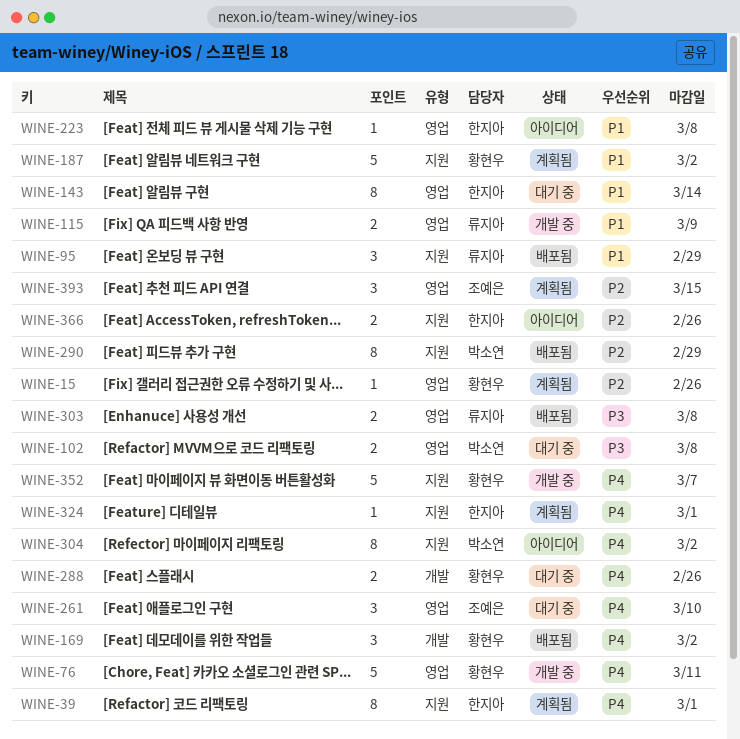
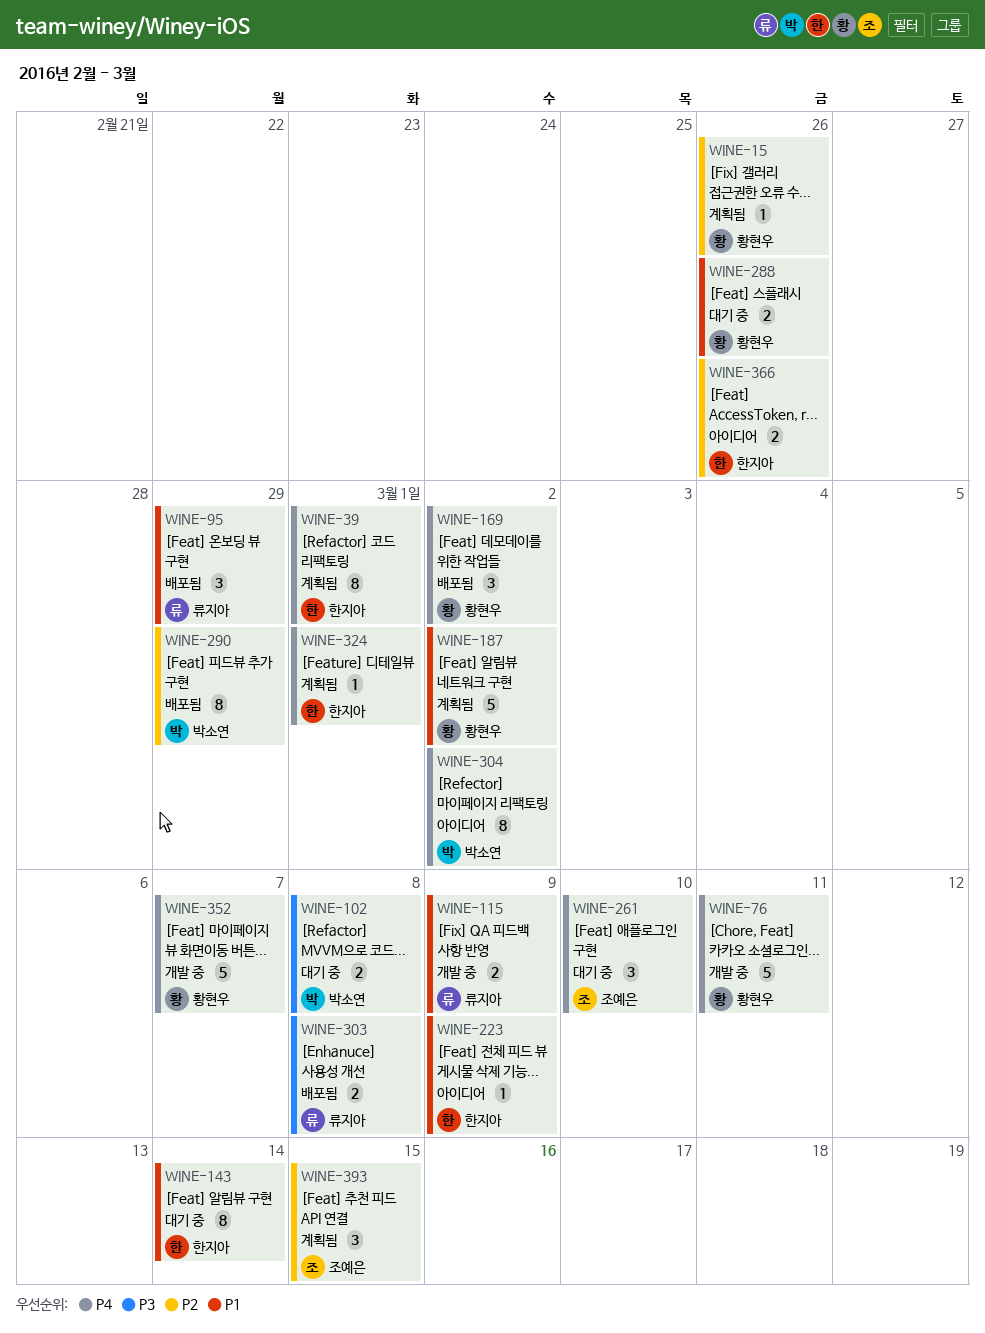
WINE-223, due: Mar 8 -> Mar 9
WINE-288, priority: P4 -> P1

